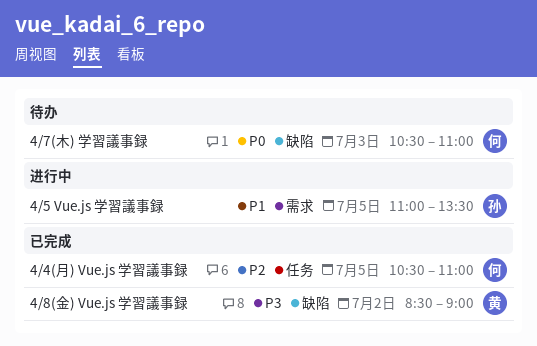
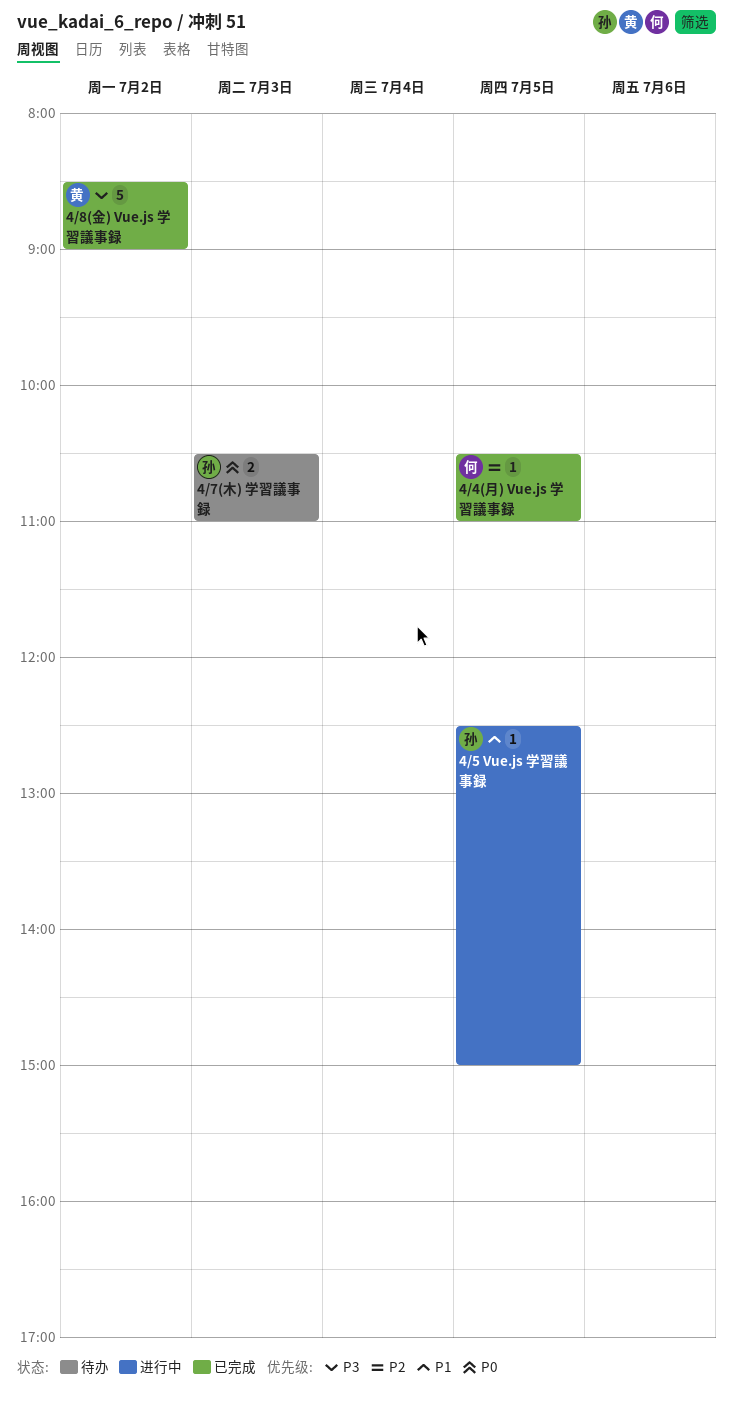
4/5 Vue.js 学習議事録, begins: 11:00 -> 12:30
4/5 Vue.js 学習議事録, ends: 13:30 -> 15:00
4/7(木) 学習議事録, owner: 何 -> 孙

